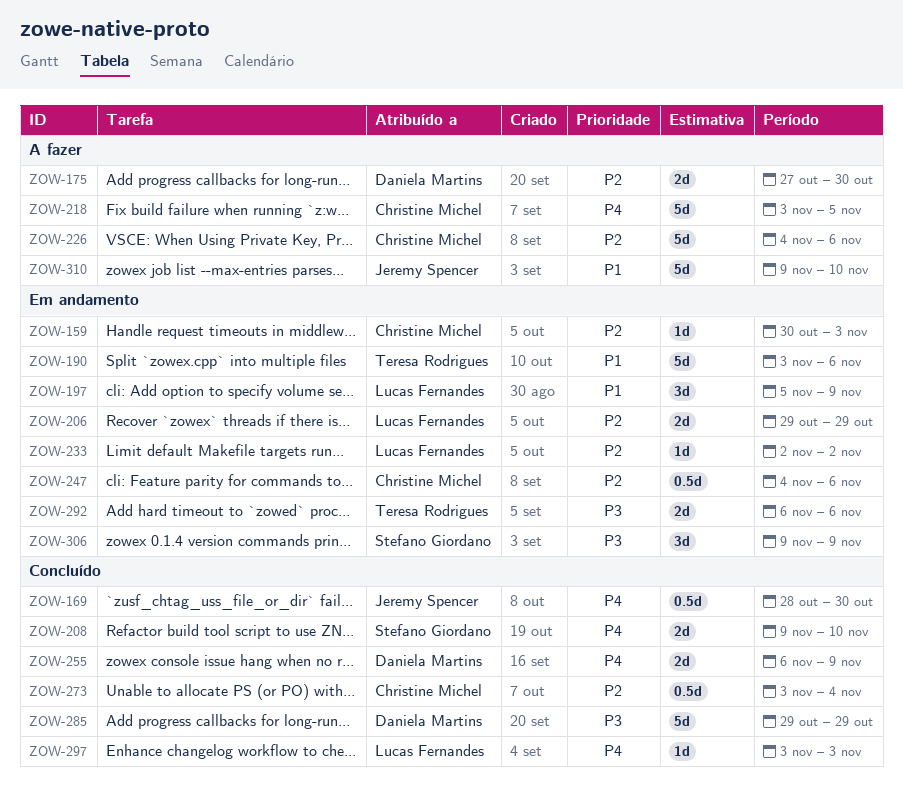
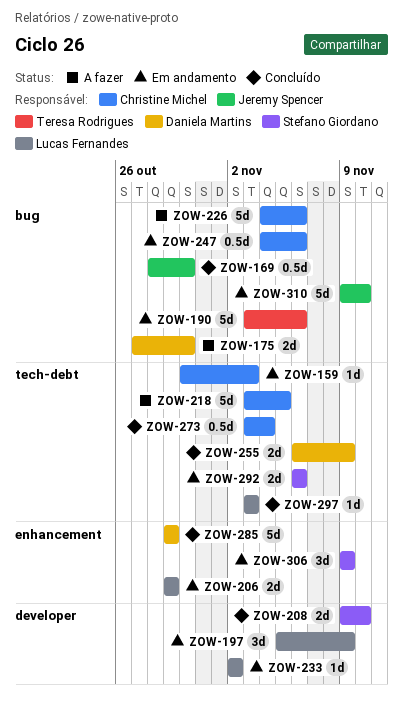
ZOW-292, owner: Teresa Rodrigues -> Stefano Giordano
ZOW-310, status: A fazer -> Em andamento

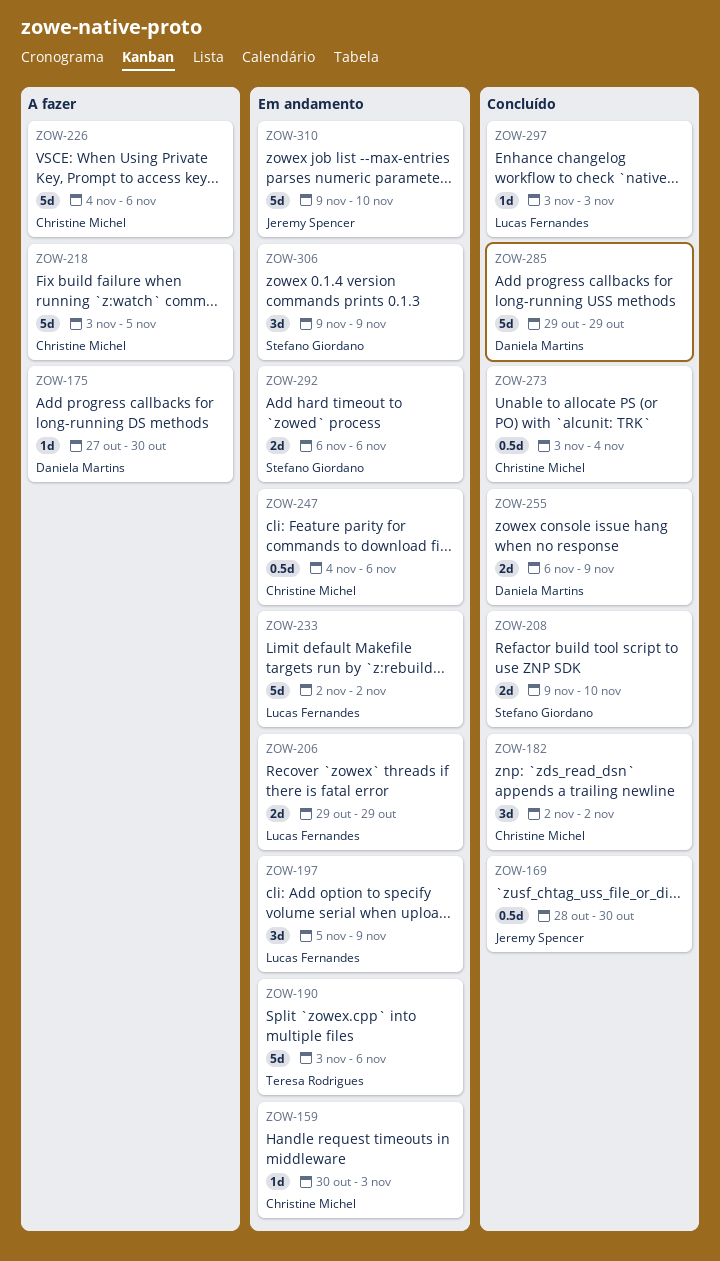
ZOW-175, estimate: 2d -> 1d
ZOW-182: none -> present
ZOW-233, estimate: 1d -> 5d

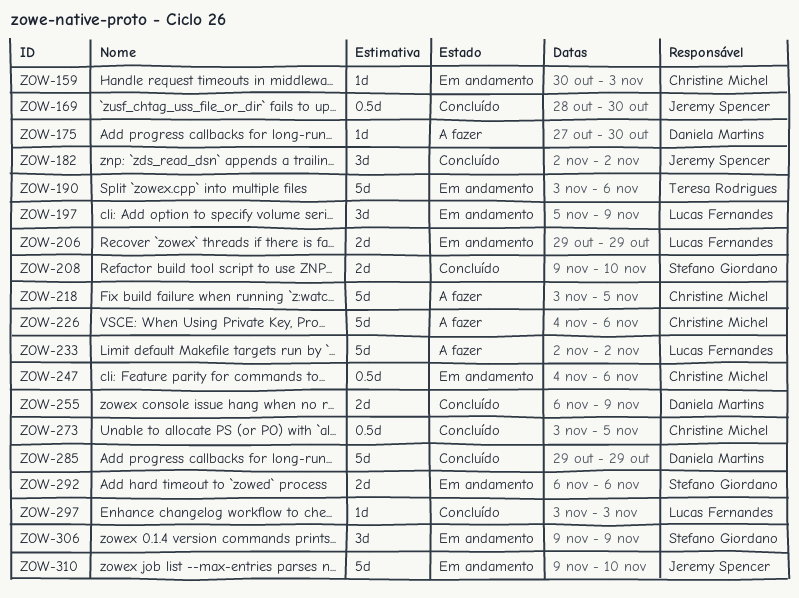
ZOW-182, owner: Christine Michel -> Jeremy Spencer
ZOW-233, status: Em andamento -> A fazer
ZOW-273, due: Nov 4 -> Nov 5

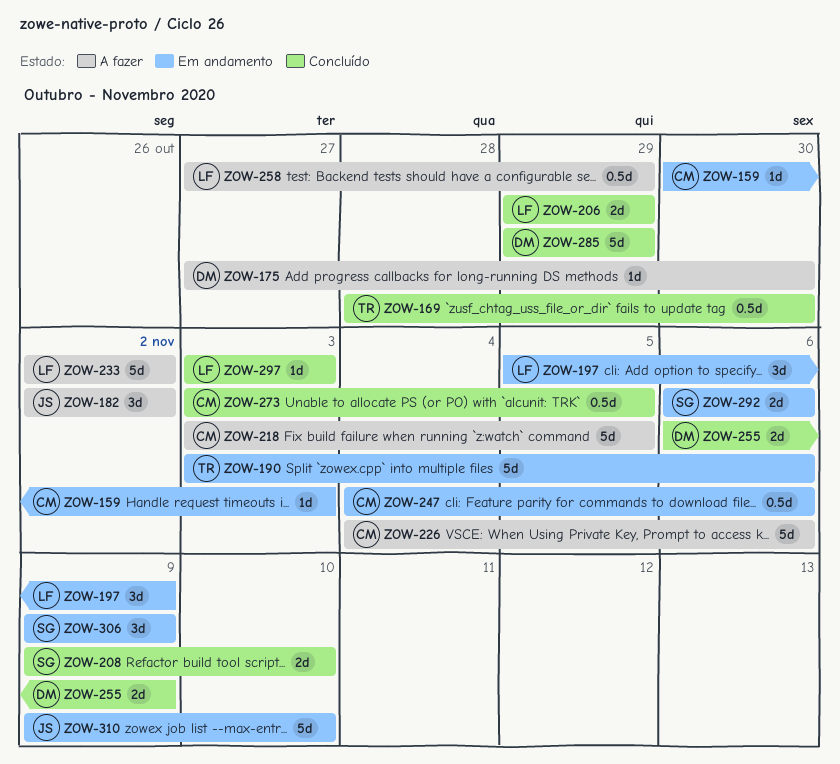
ZOW-169, owner: Jeremy Spencer -> Teresa Rodrigues
ZOW-182, status: Concluído -> A fazer
ZOW-206, status: Em andamento -> Concluído
ZOW-258: none -> present

